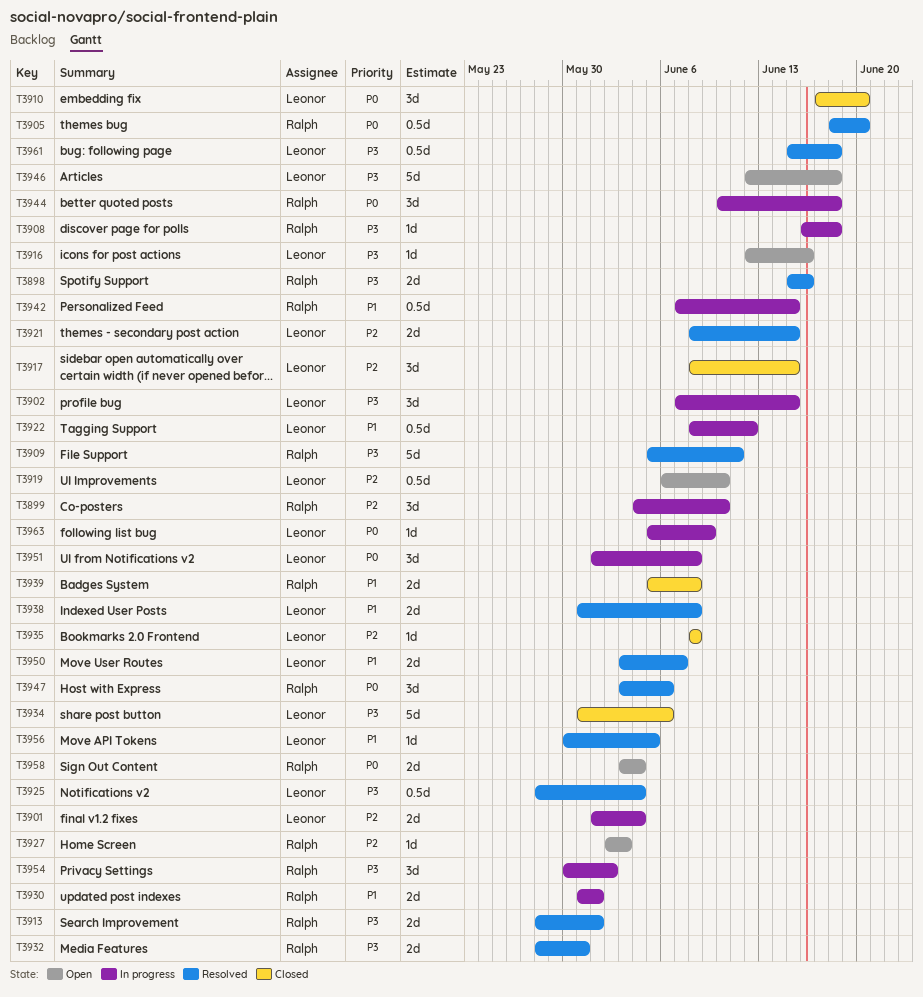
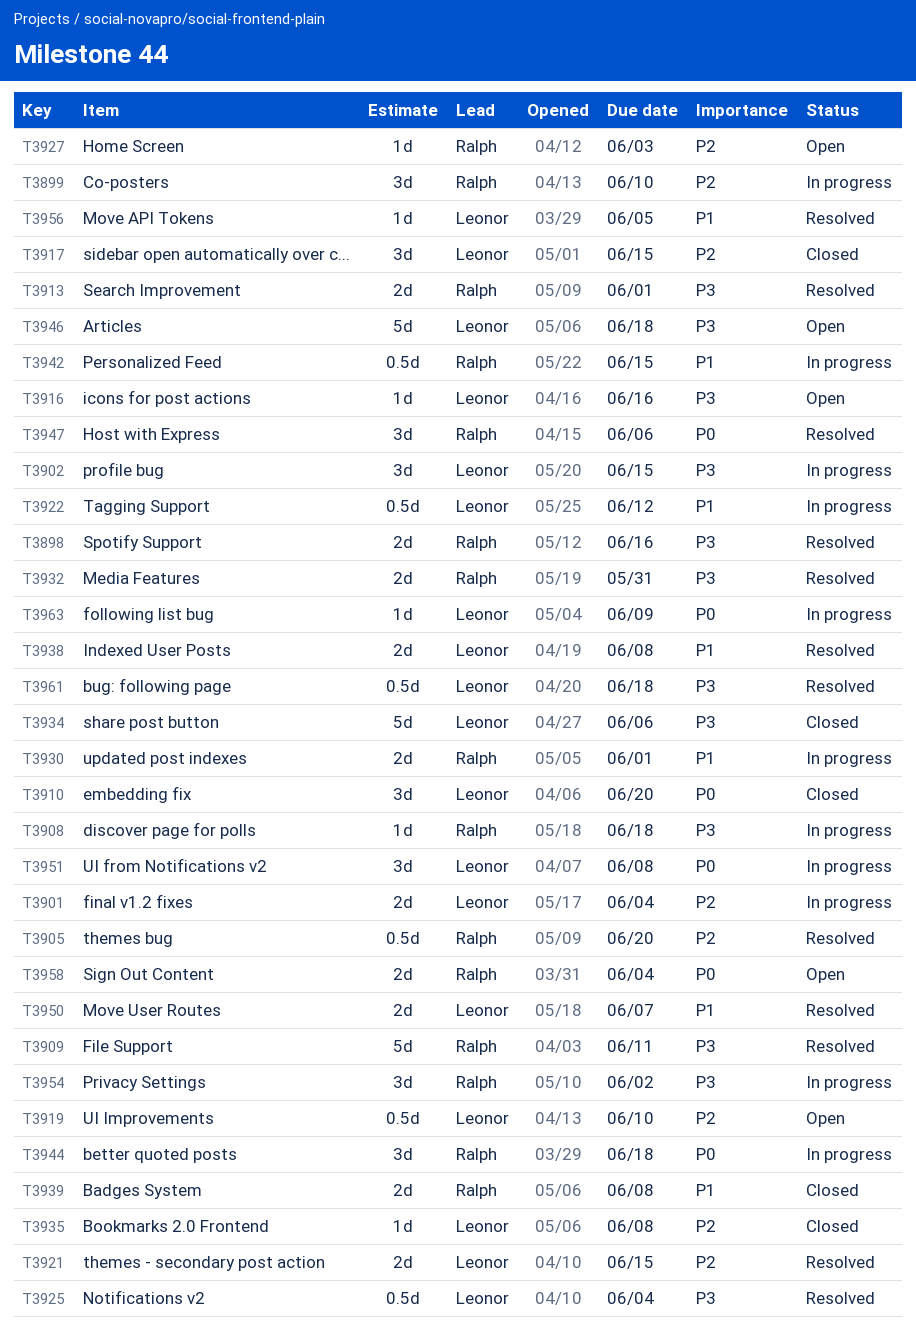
T3905, priority: P0 -> P2

